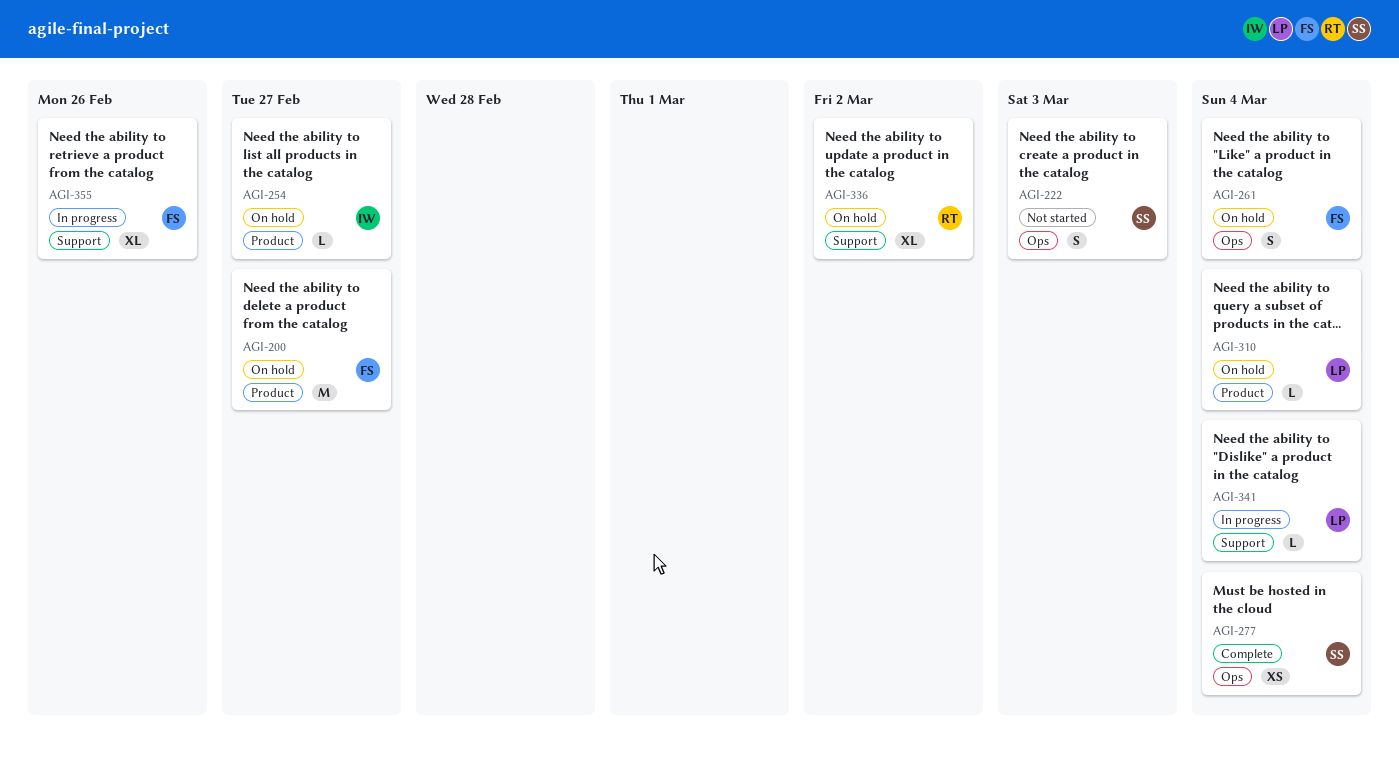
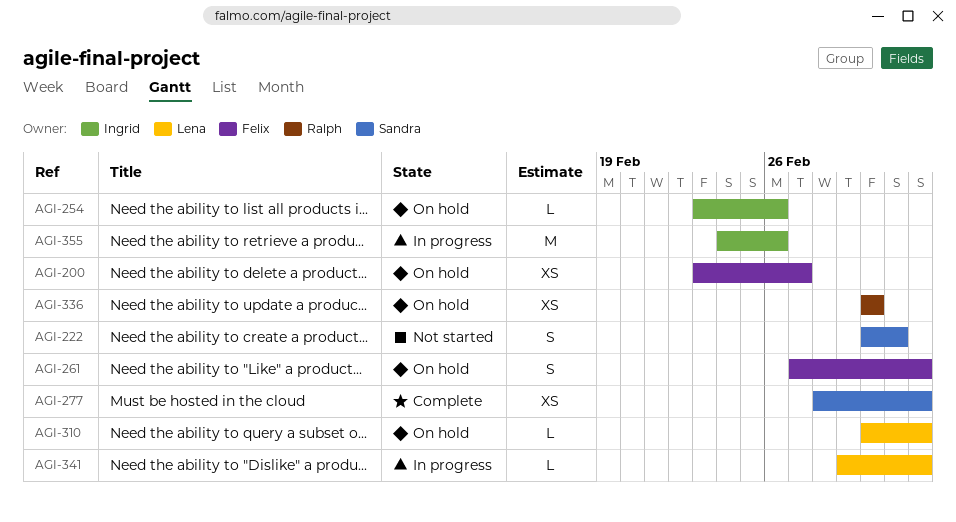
AGI-200, estimate: M -> XS
AGI-254, due: Feb 27 -> Feb 26
AGI-336, estimate: XL -> XS
AGI-355, owner: Felix -> Ingrid
AGI-355, estimate: XL -> M

